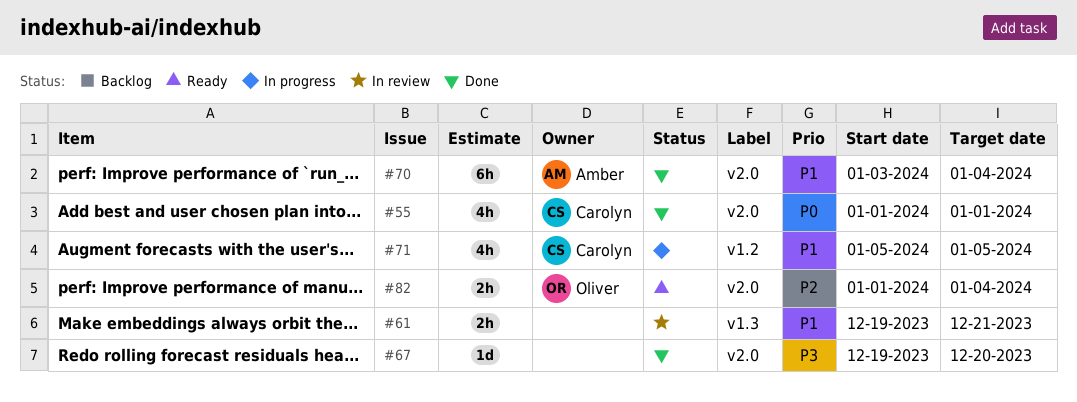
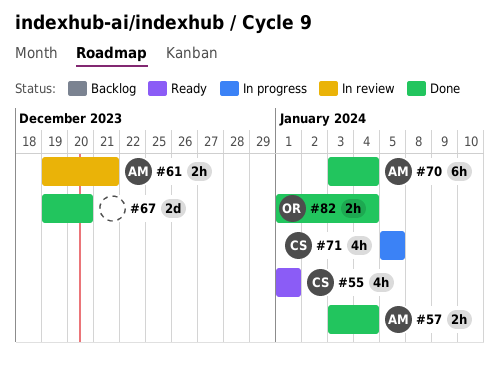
#55, status: Done -> Ready
#57: none -> present
#61, owner: none -> Amber
#67, estimate: 1d -> 2d
#82, status: Ready -> Done

